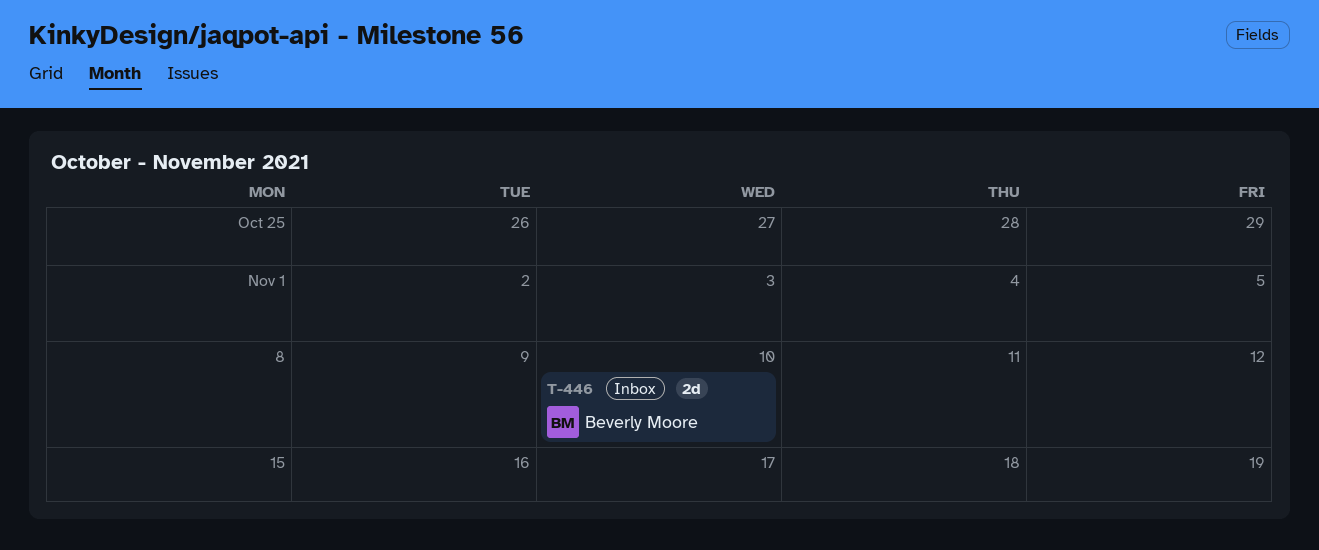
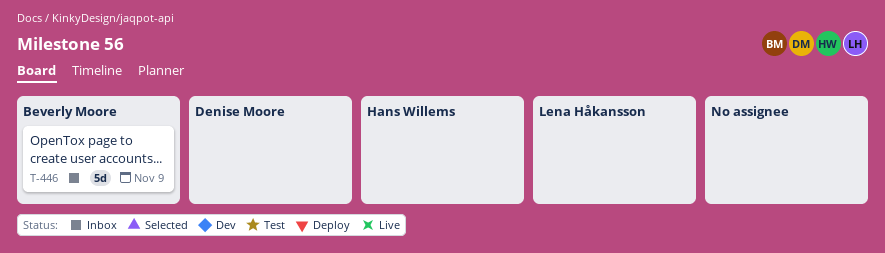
T-446, estimate: 2d -> 5d
T-446, due: Nov 10 -> Nov 9

